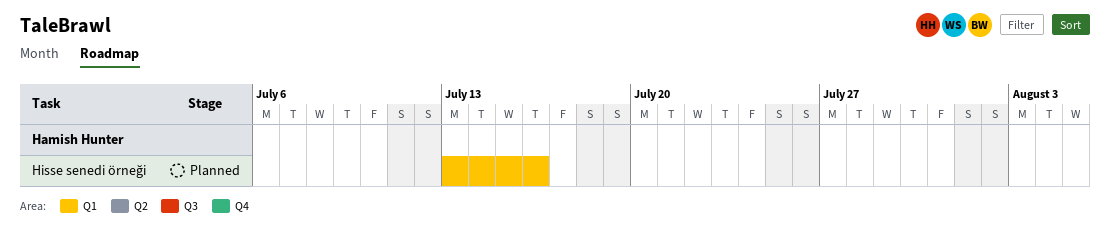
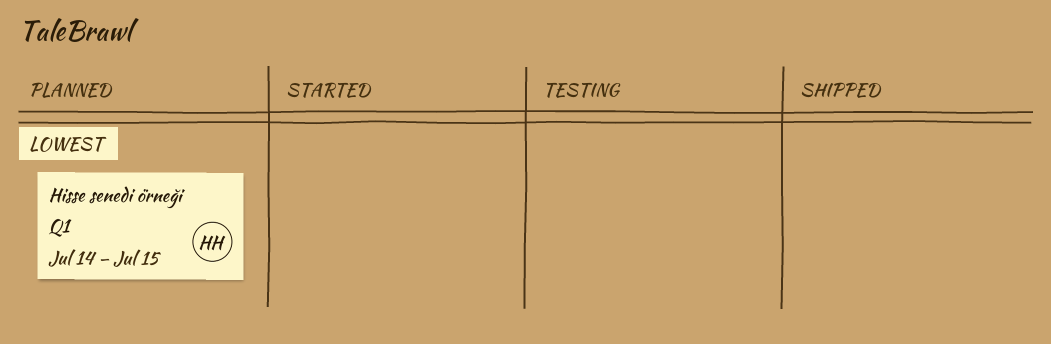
Hisse senedi örneği, start: Jul 13 -> Jul 14
Hisse senedi örneği, due: Jul 16 -> Jul 15

